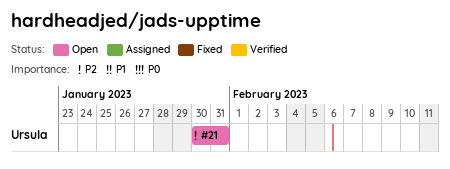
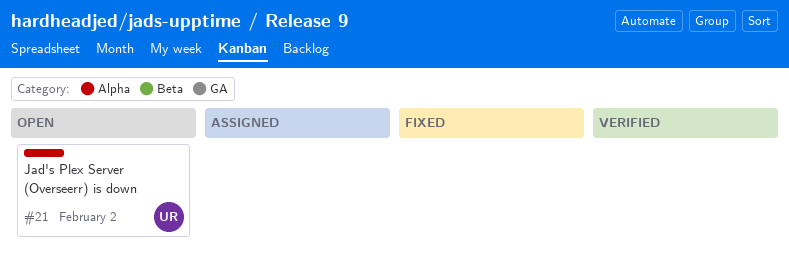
#21, due: Jan 31 -> Feb 2

